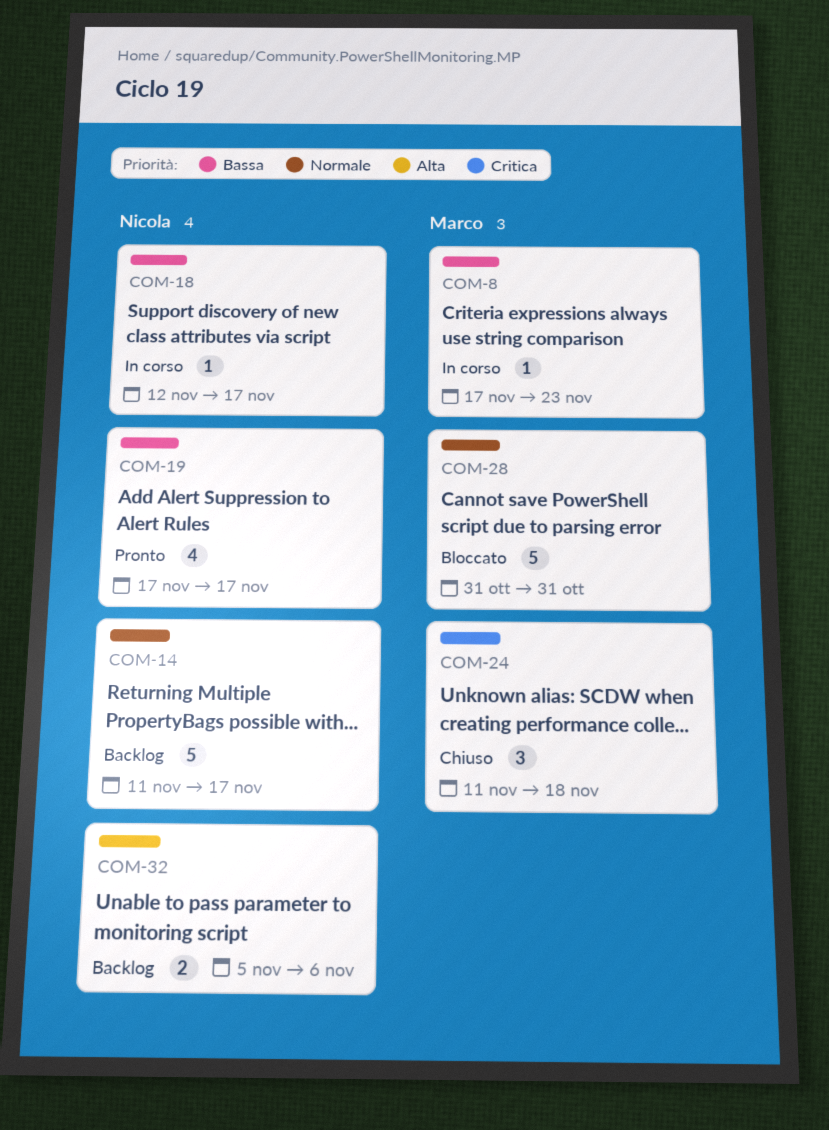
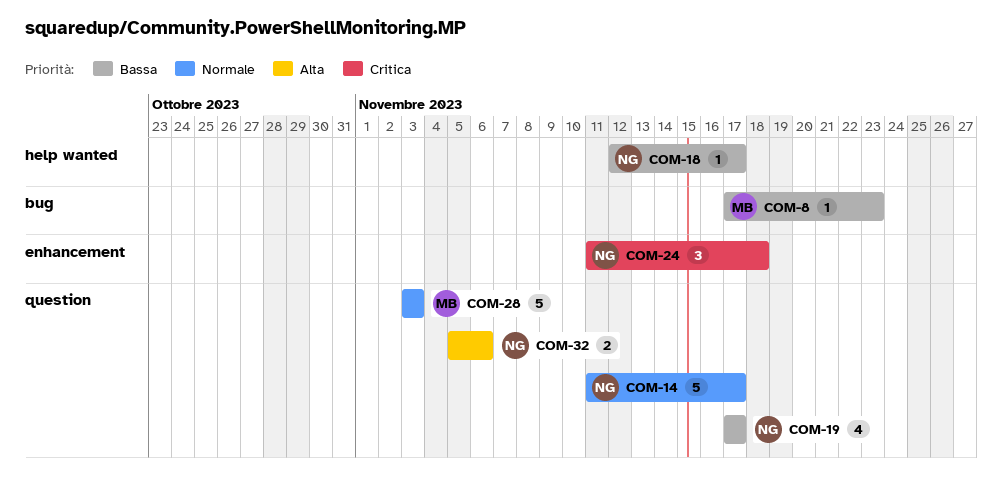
COM-24, owner: Marco -> Nicola
COM-28, start: Oct 31 -> Nov 3
COM-28, due: Oct 31 -> Nov 3

